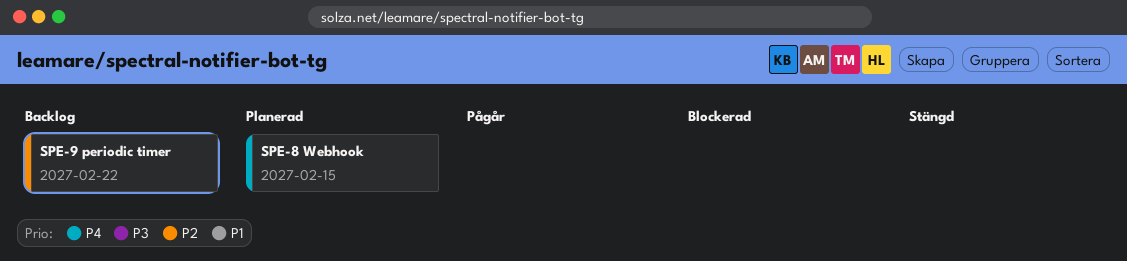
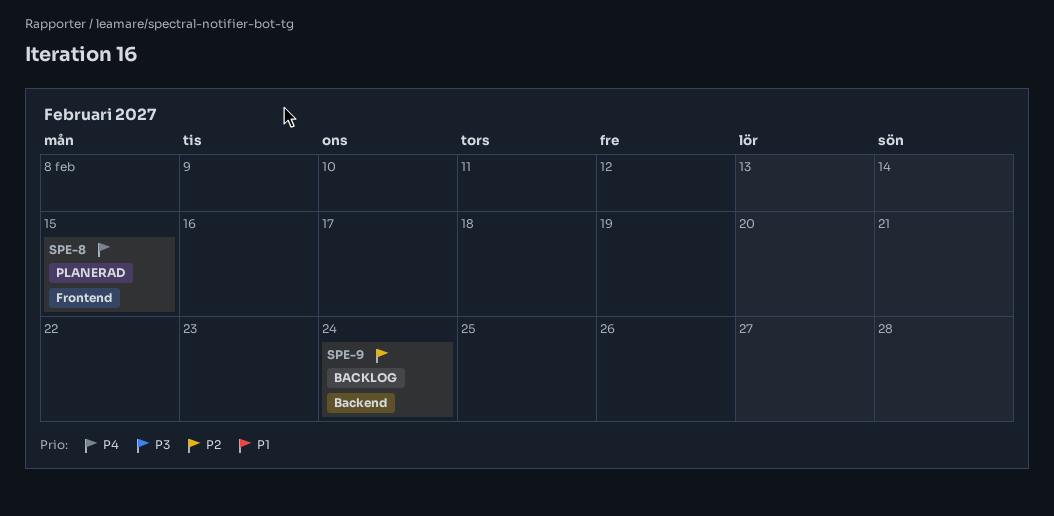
SPE-9, due: Feb 22 -> Feb 24

